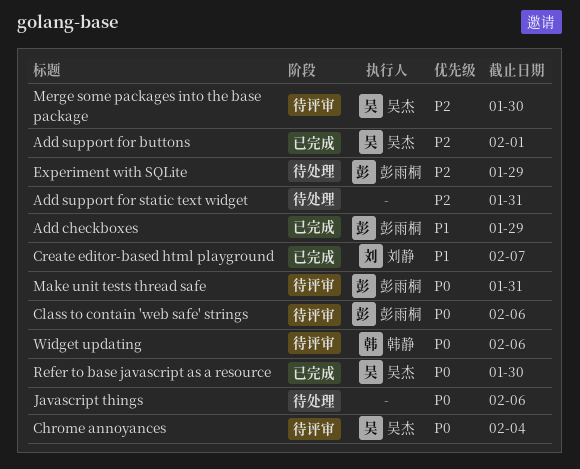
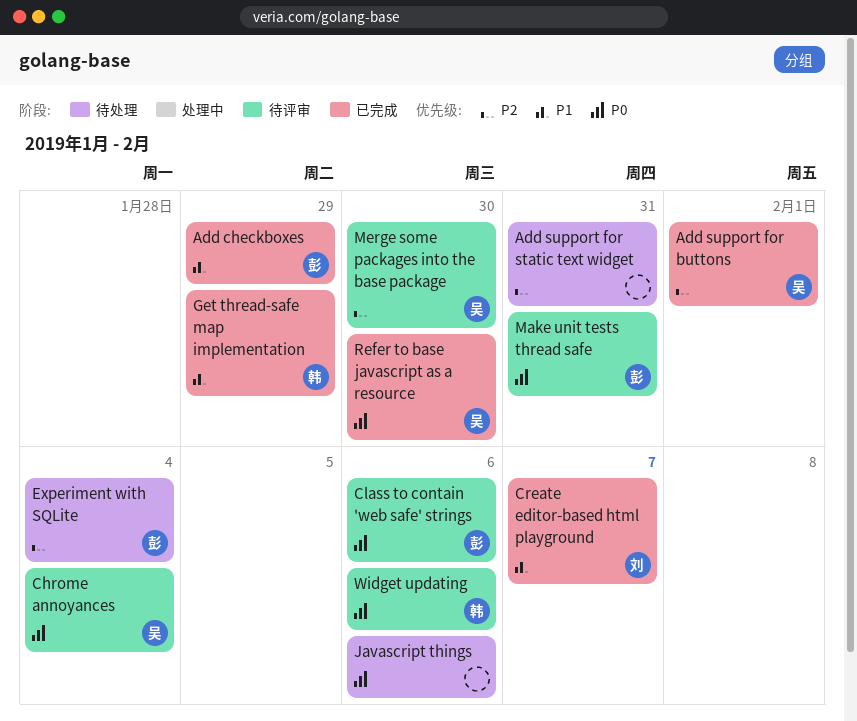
Experiment with SQLite, due: Jan 29 -> Feb 4
Get thread-safe map implementation: none -> present

